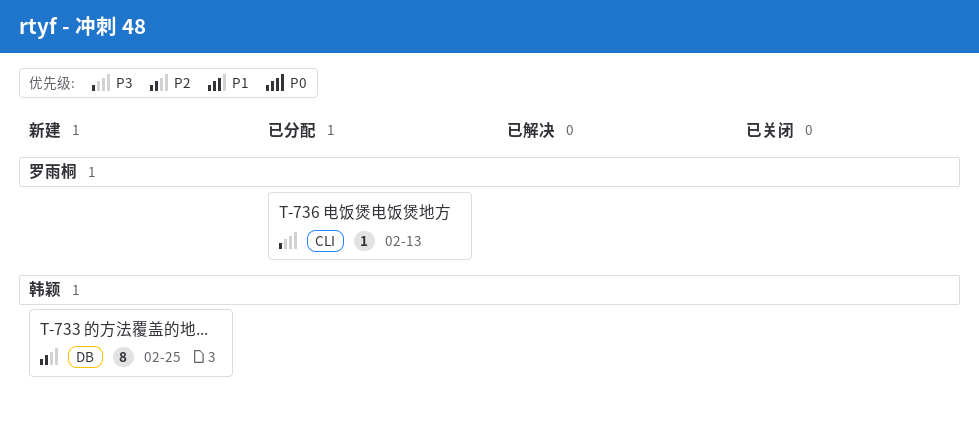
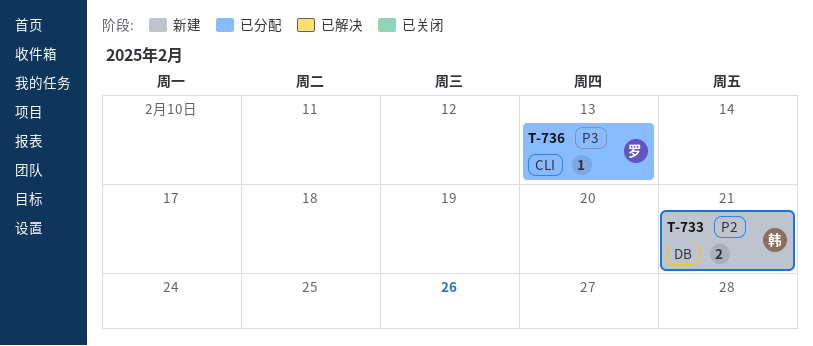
T-733, estimate: 8 -> 2
T-733, due: Feb 25 -> Feb 21

